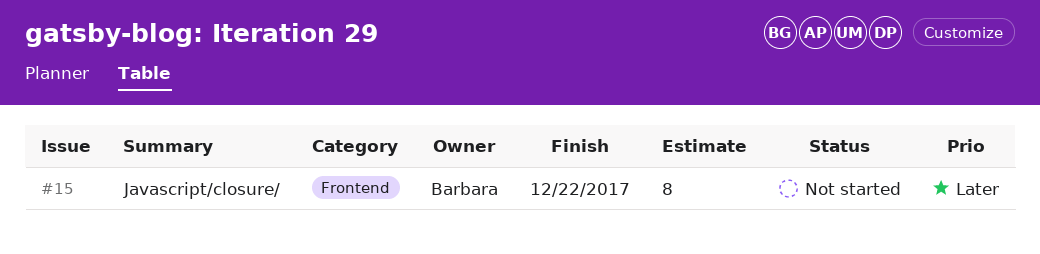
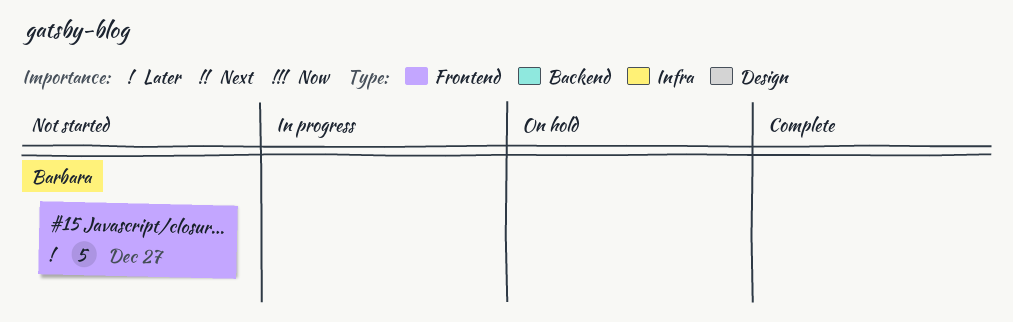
#15, estimate: 8 -> 5
#15, due: Dec 22 -> Dec 27

